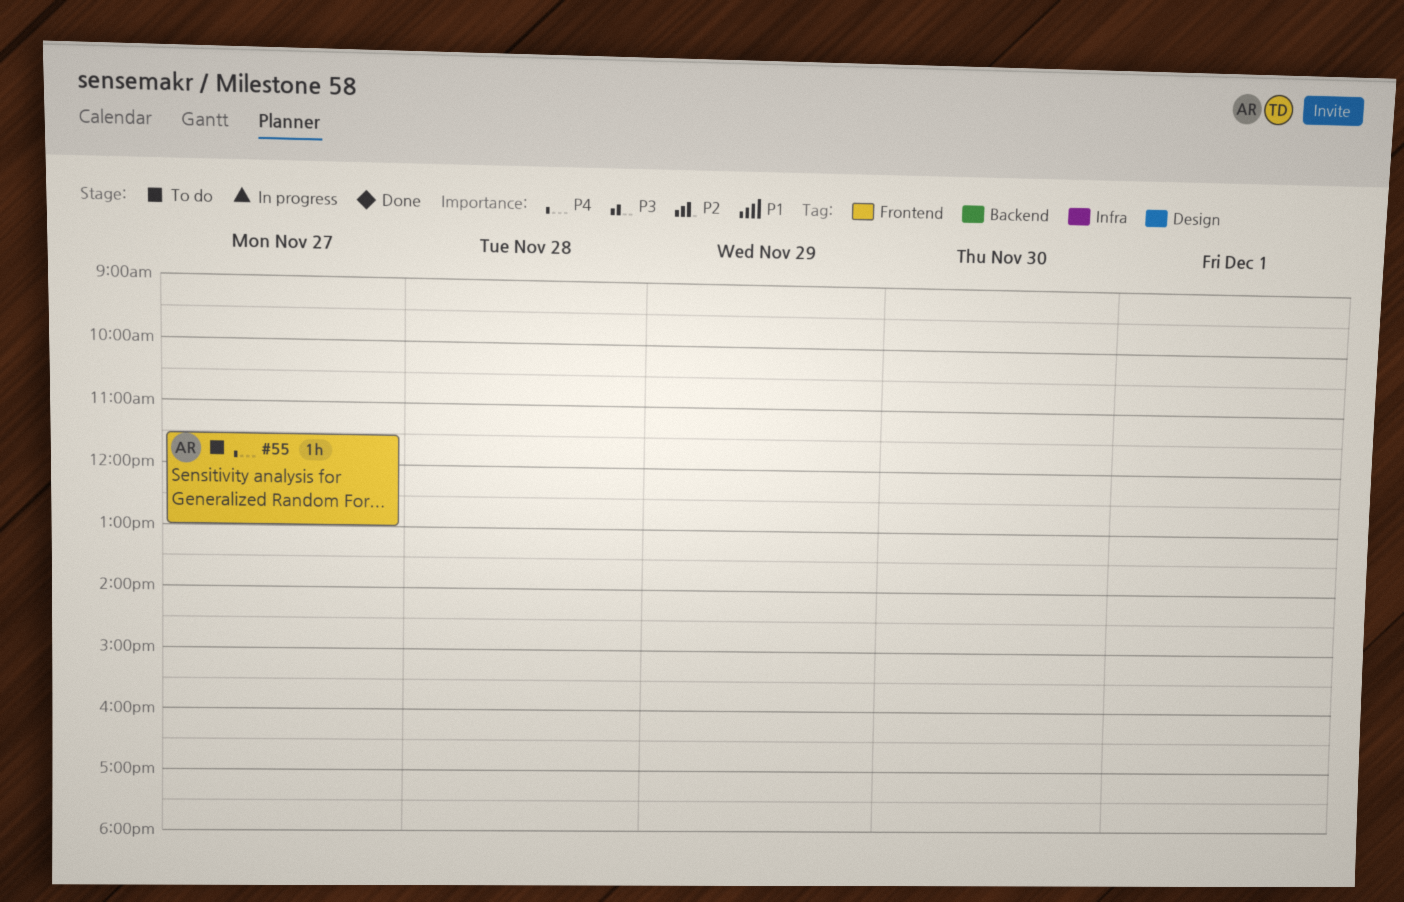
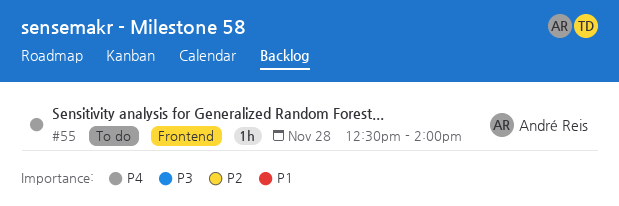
#55, day: Nov 27 -> Nov 28
#55, begins: 11:30 -> 12:30
#55, ends: 13:00 -> 14:00

